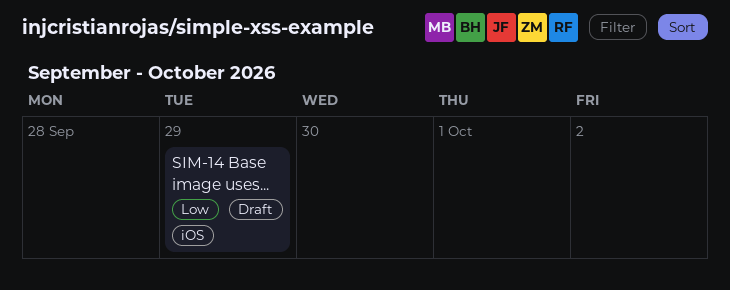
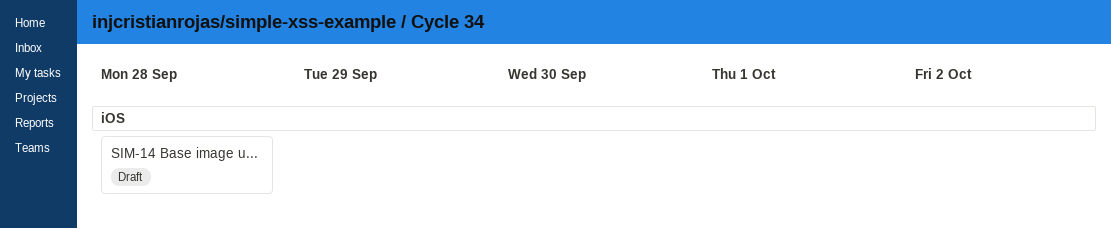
SIM-14, due: Sep 29 -> Sep 28

